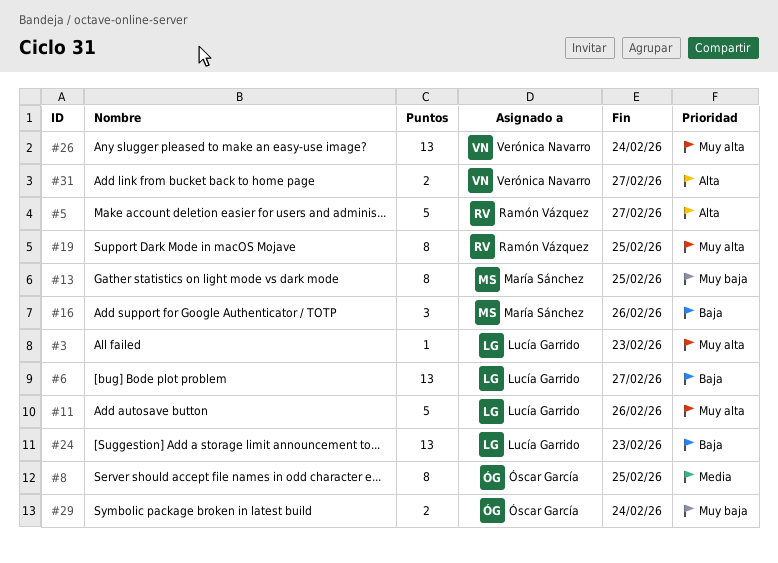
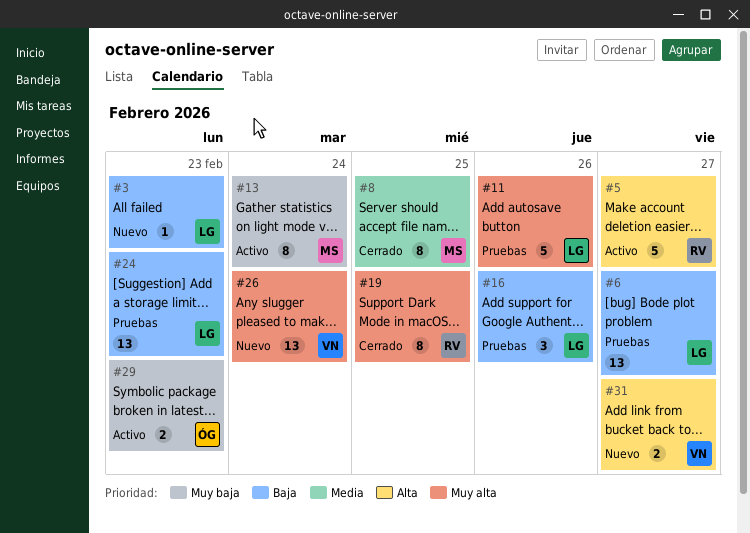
#3, priority: Muy alta -> Baja
#8, owner: Óscar García -> María Sánchez
#13, due: Feb 25 -> Feb 24
#16, owner: María Sánchez -> Lucía Garrido
#29, due: Feb 24 -> Feb 23

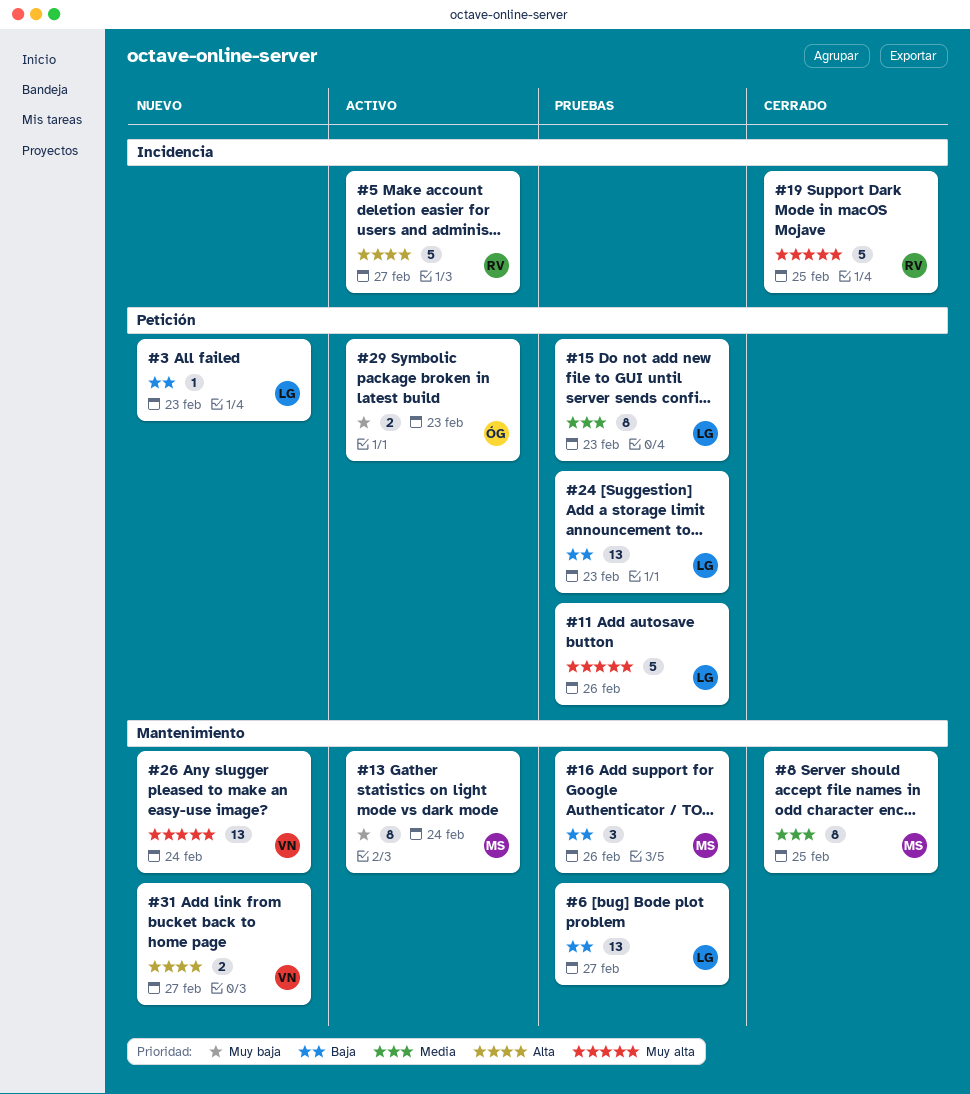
#15: none -> present
#16, owner: LG -> MS
#19, estimate: 8 -> 5

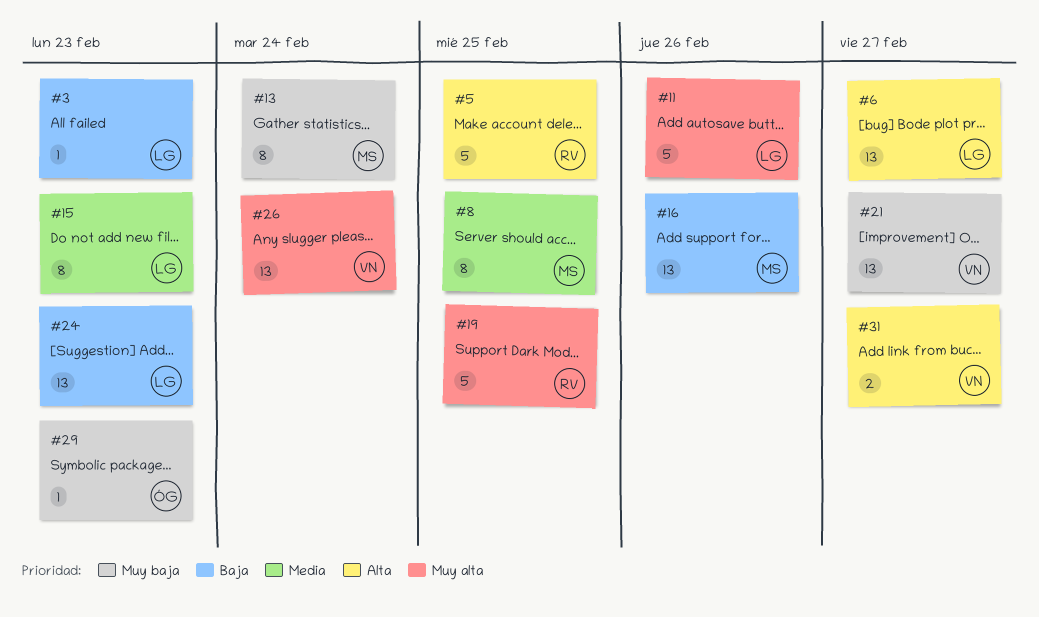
#5, due: Feb 27 -> Feb 25
#6, priority: Baja -> Alta
#16, estimate: 3 -> 13
#21: none -> present
#29, estimate: 2 -> 1

